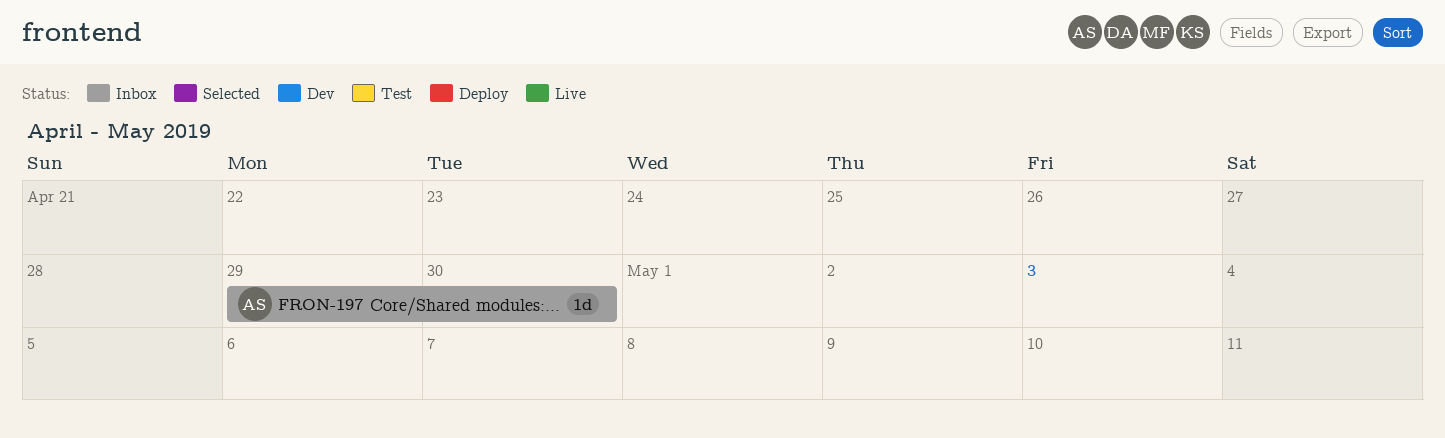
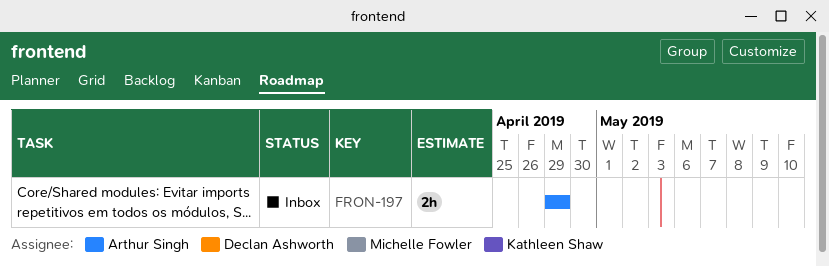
FRON-197, estimate: 1d -> 2h
FRON-197, due: Apr 30 -> Apr 29

